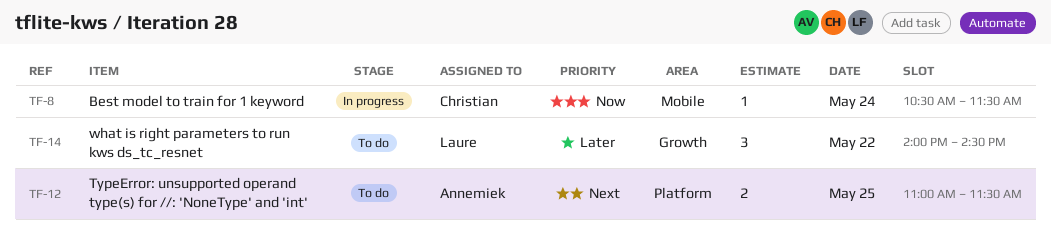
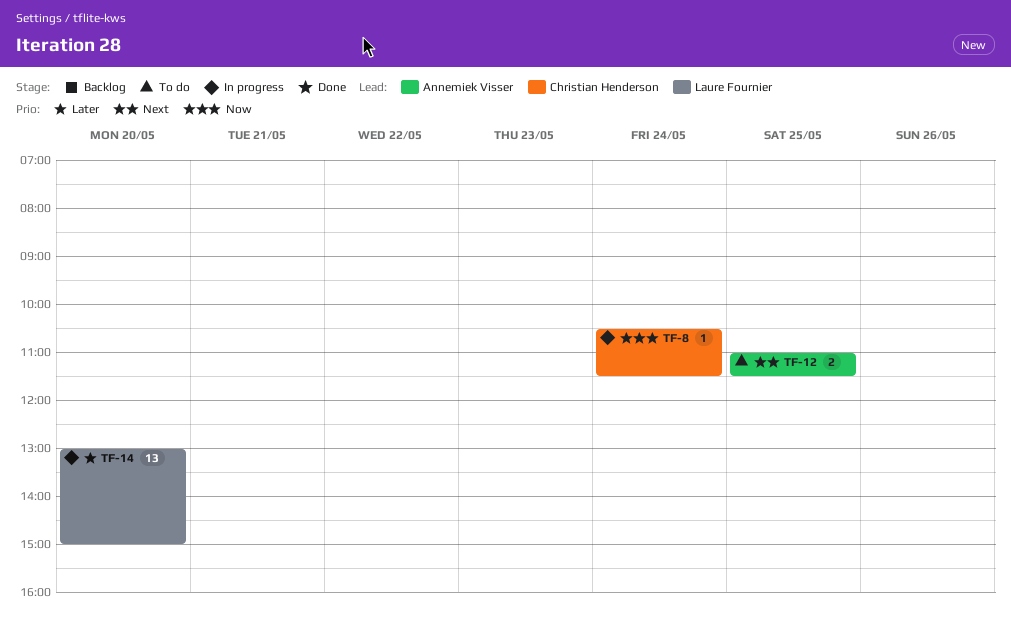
TF-14, status: To do -> In progress
TF-14, estimate: 3 -> 13
TF-14, day: May 22 -> May 20
TF-14, begins: 14:00 -> 13:00
TF-14, ends: 14:30 -> 15:00

